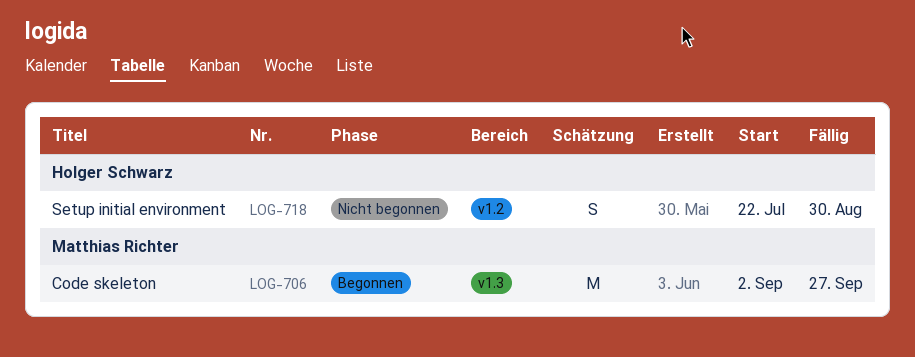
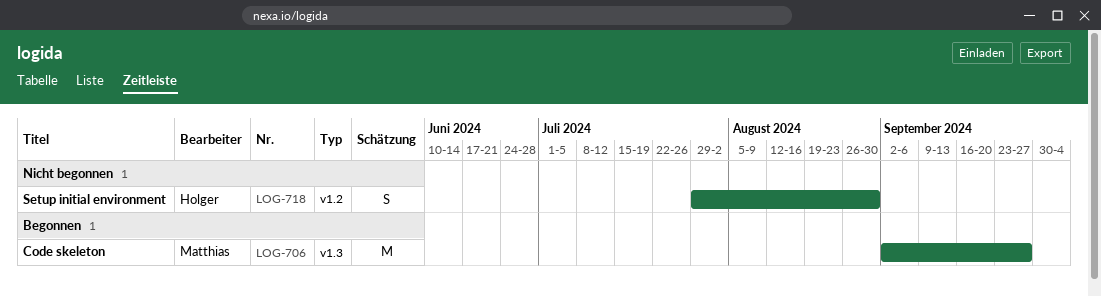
LOG-718, start: Jul 22 -> Jul 29

